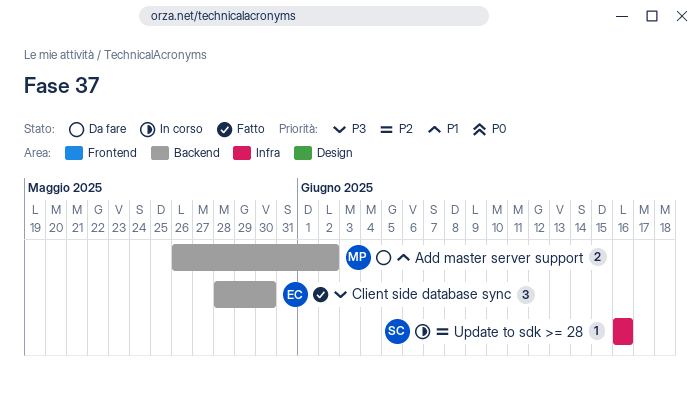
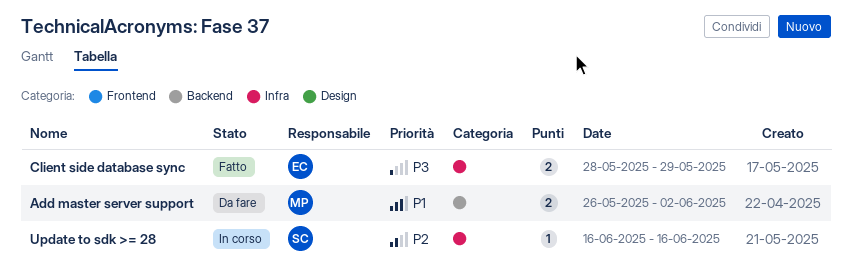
Client side database sync, label: Backend -> Infra
Client side database sync, estimate: 3 -> 2
Client side database sync, due: May 30 -> May 29

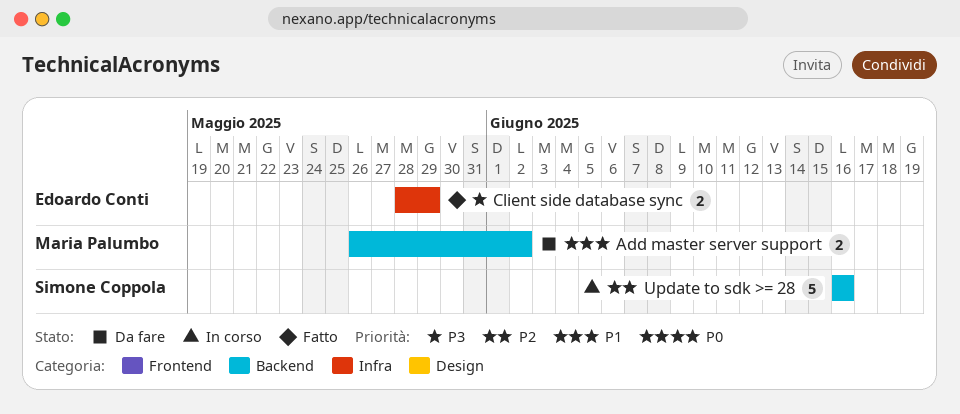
Update to sdk >= 28, label: Infra -> Backend
Update to sdk >= 28, estimate: 1 -> 5

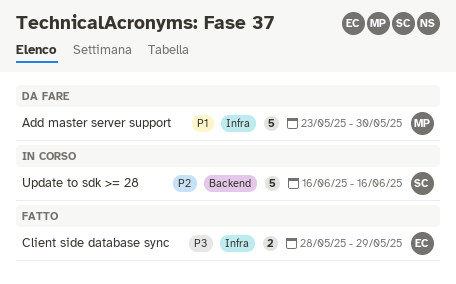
Add master server support, label: Backend -> Infra
Add master server support, estimate: 2 -> 5
Add master server support, start: May 26 -> May 23
Add master server support, due: Jun 2 -> May 30

